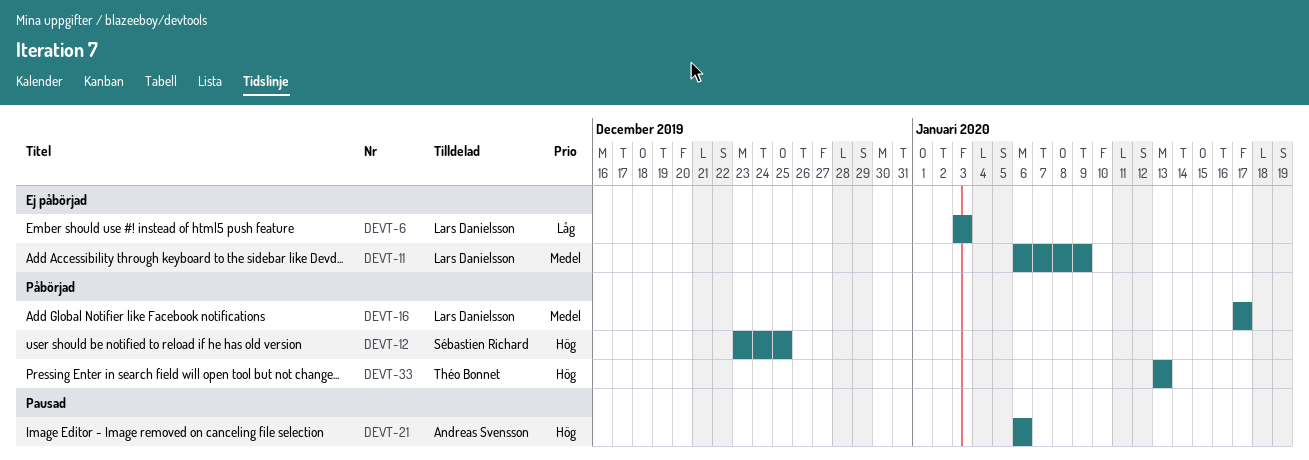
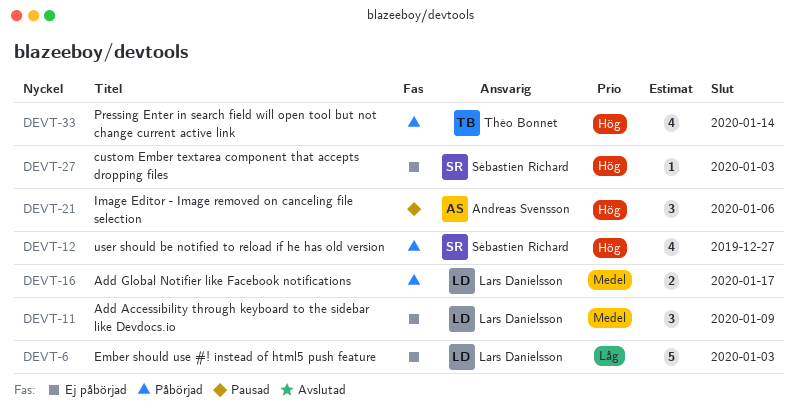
DEVT-12, due: Dec 25 -> Dec 27
DEVT-27: none -> present
DEVT-33, due: Jan 13 -> Jan 14

